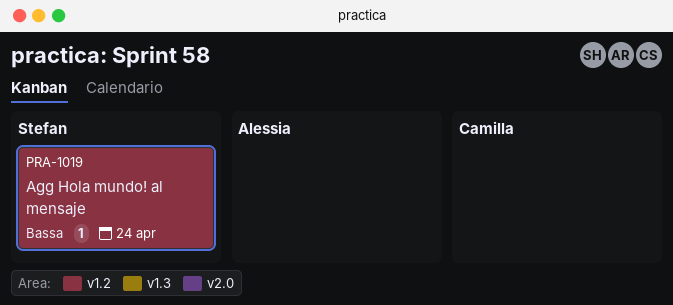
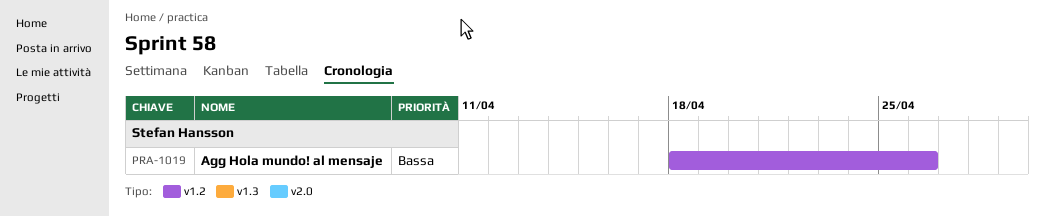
PRA-1019, due: Apr 24 -> Apr 26

